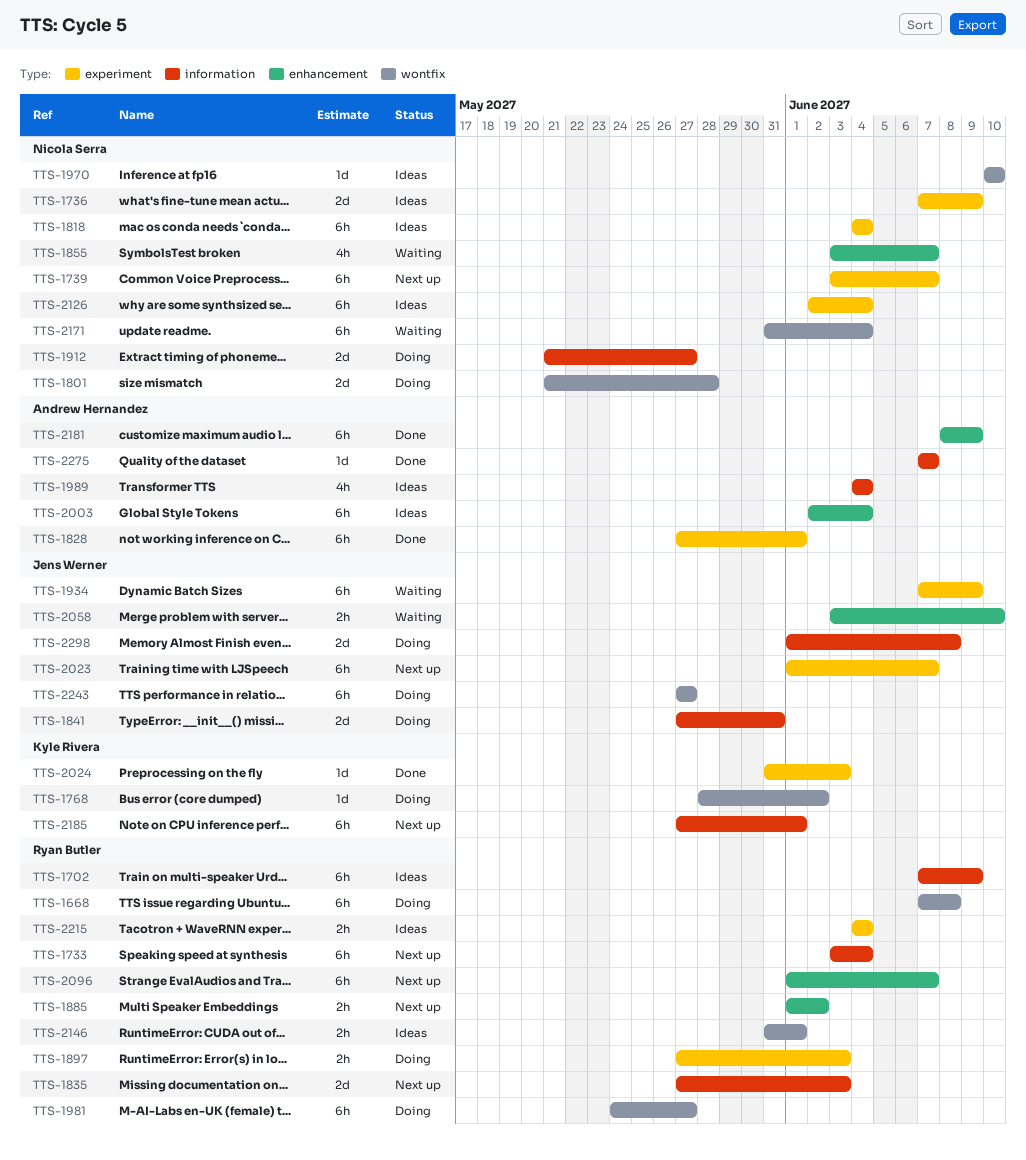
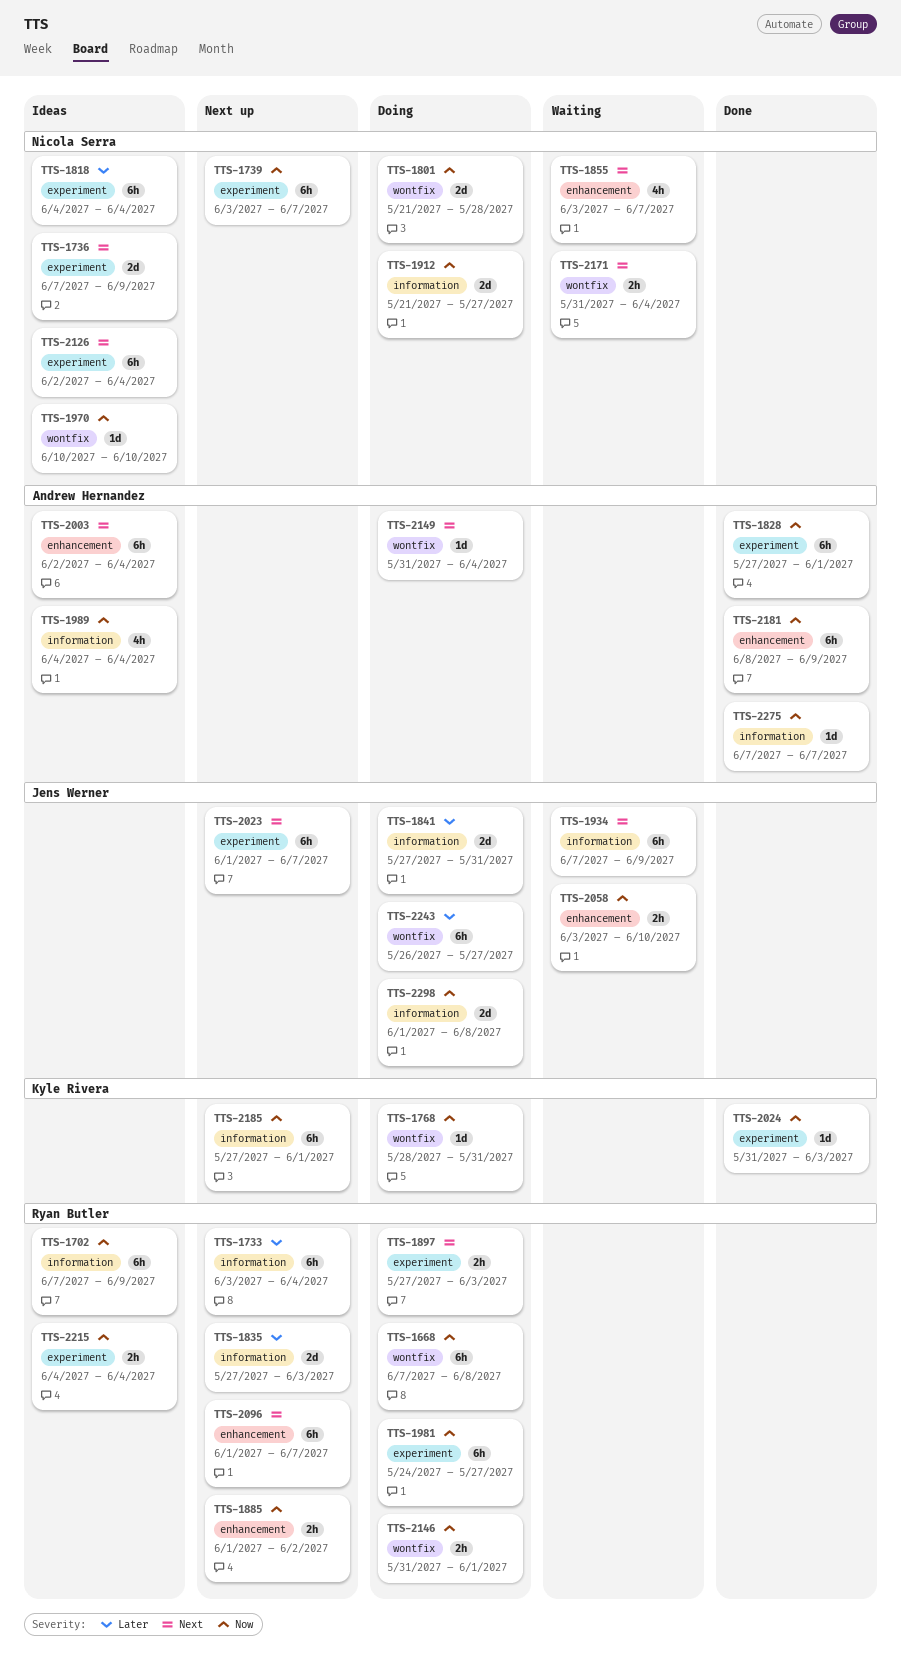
TTS-1768, due: Jun 2 -> May 31
TTS-1934, label: experiment -> information
TTS-1981, label: wontfix -> experiment
TTS-2146, status: Ideas -> Doing
TTS-2149: none -> present
TTS-2171, estimate: 6h -> 2h
TTS-2243, start: May 27 -> May 26

